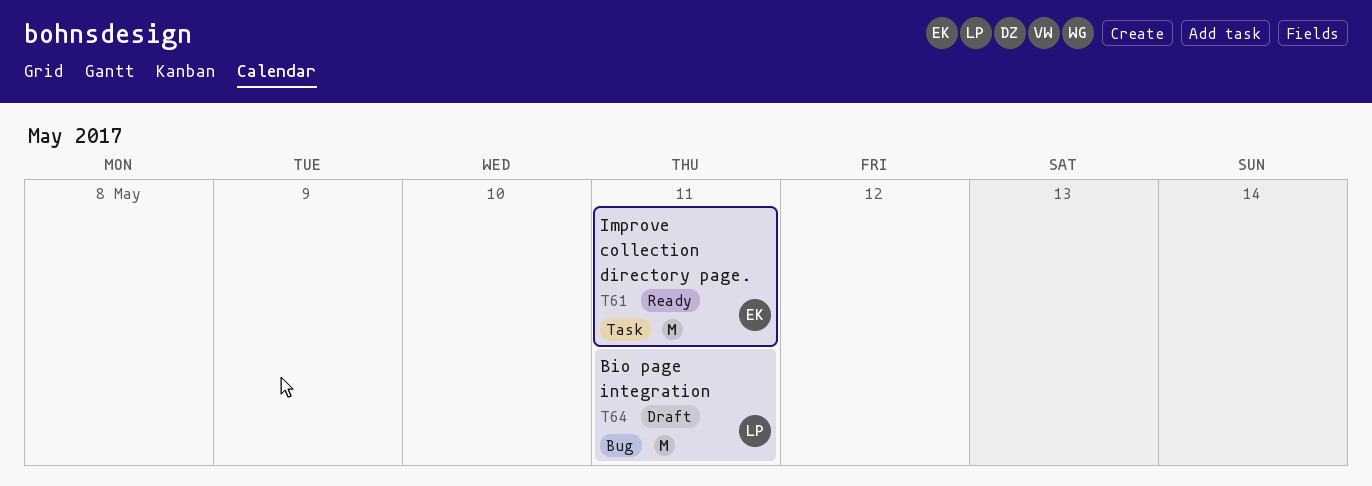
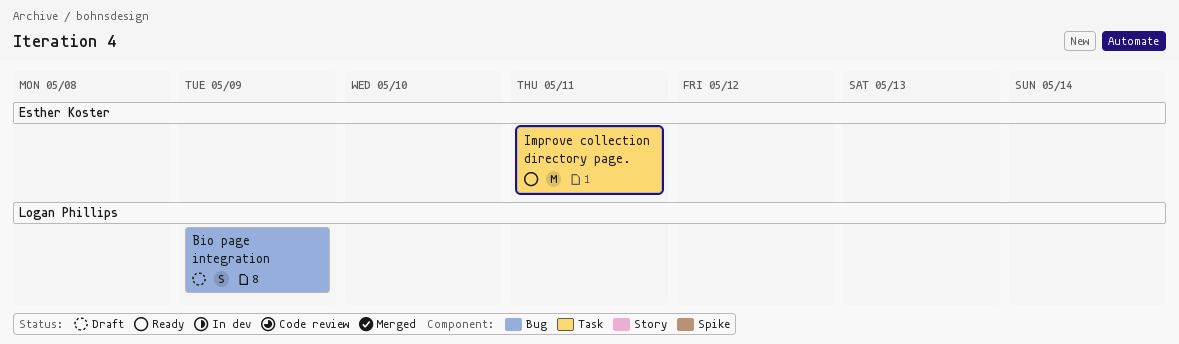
Bio page integration, estimate: M -> S
Bio page integration, due: May 11 -> May 9

